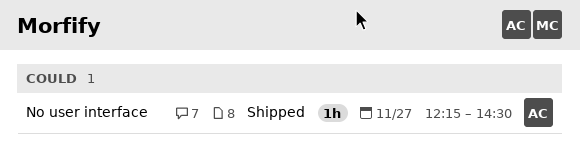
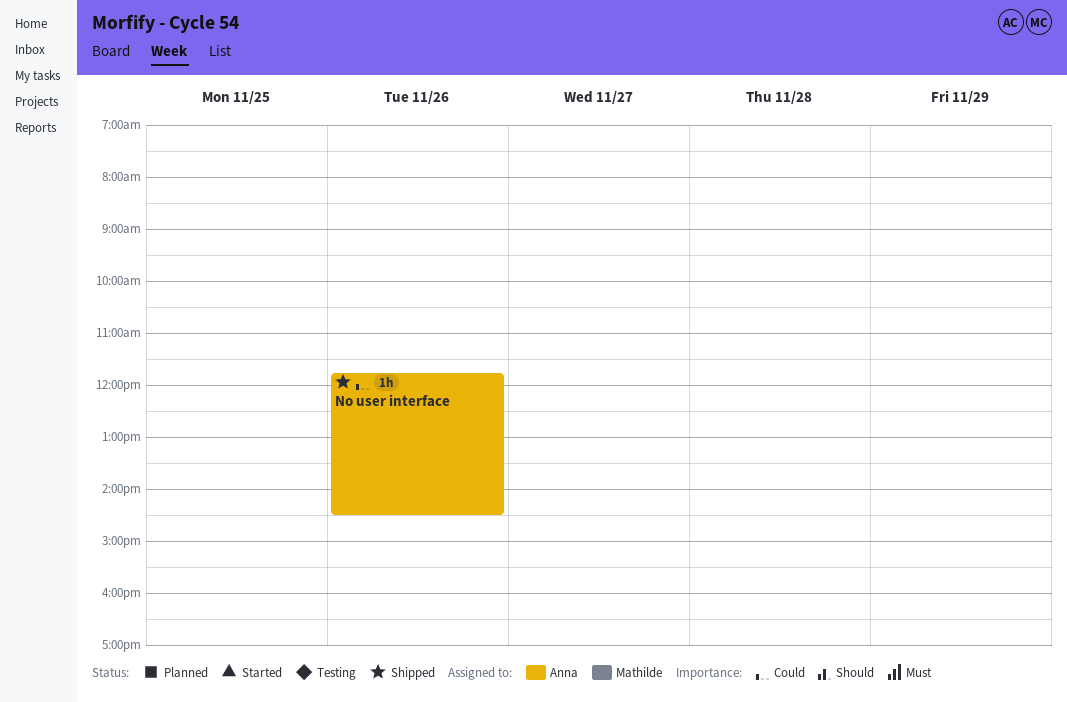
No user interface, day: Nov 27 -> Nov 26
No user interface, begins: 12:15 -> 11:45

